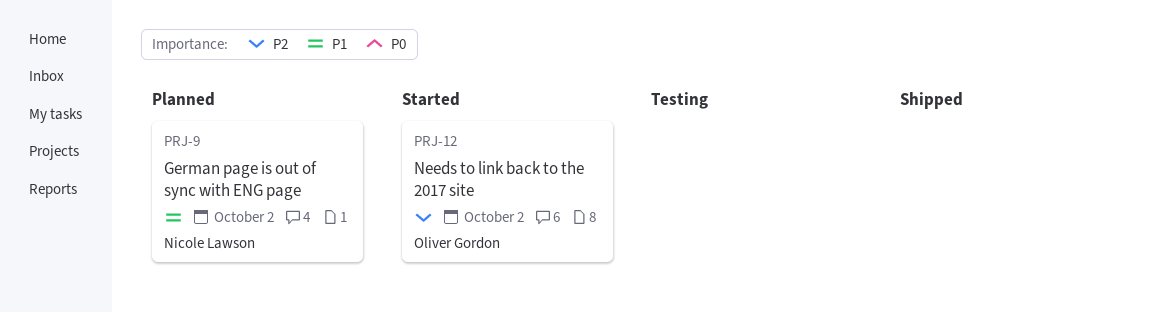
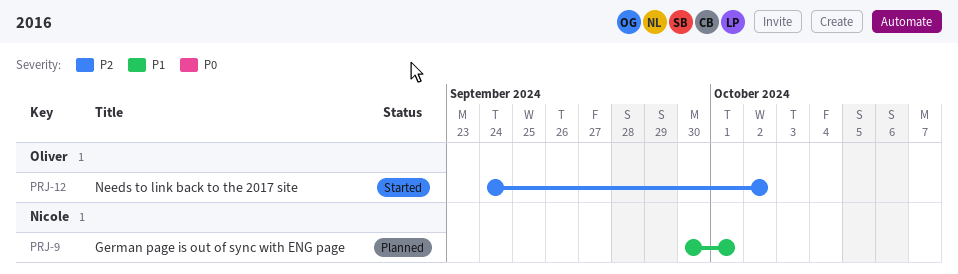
PRJ-9, due: Oct 2 -> Oct 1

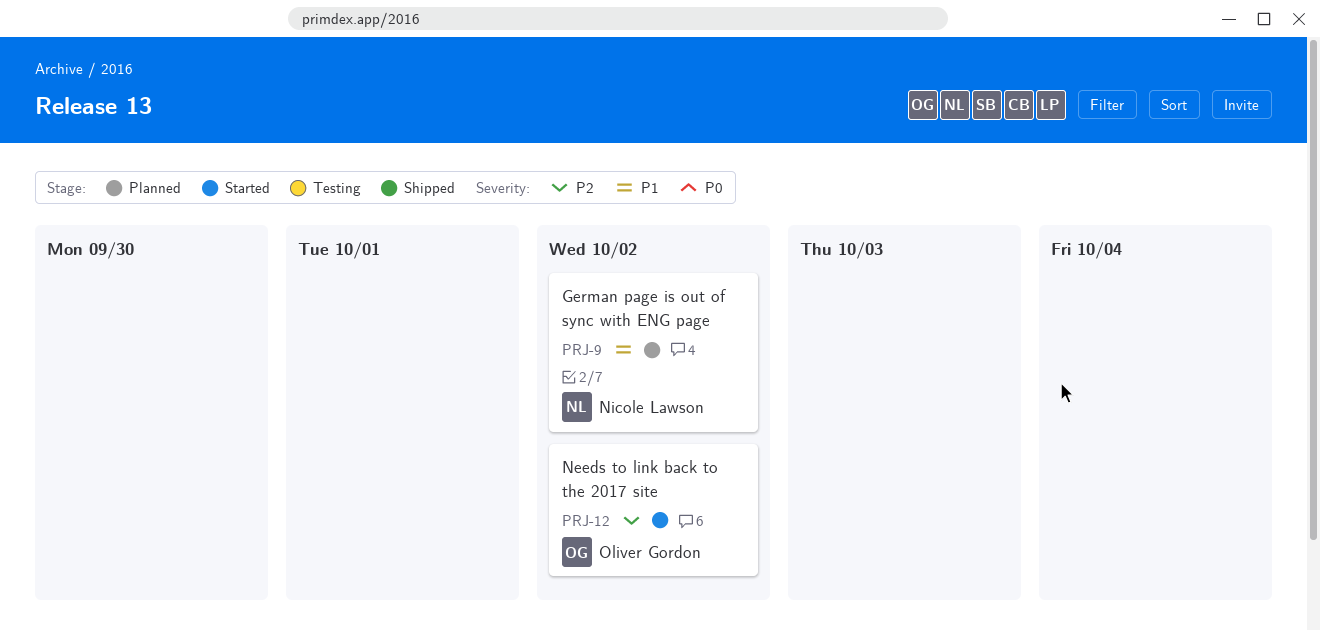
PRJ-9, due: Oct 1 -> Oct 2

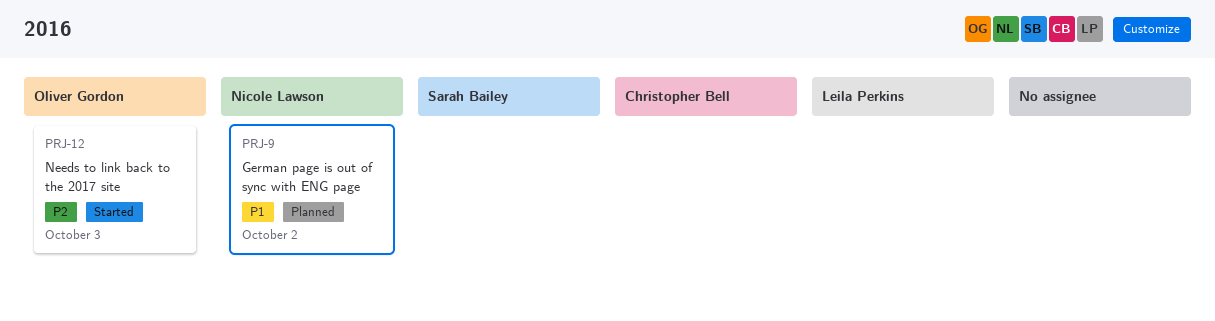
PRJ-12, due: Oct 2 -> Oct 3

